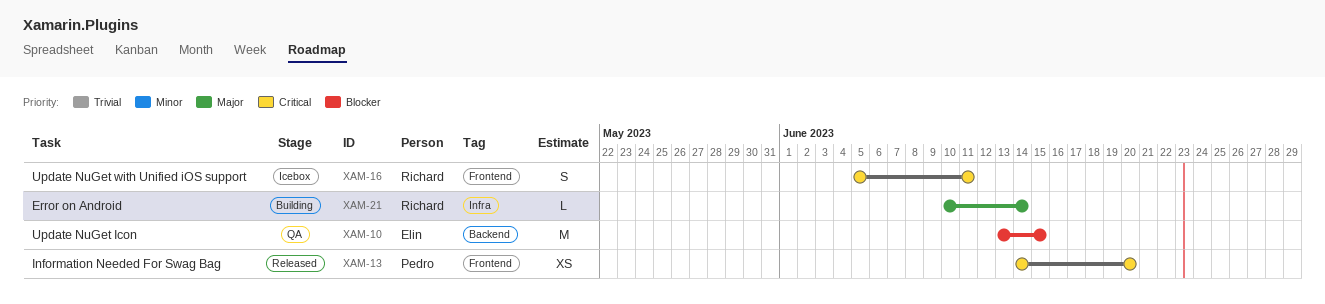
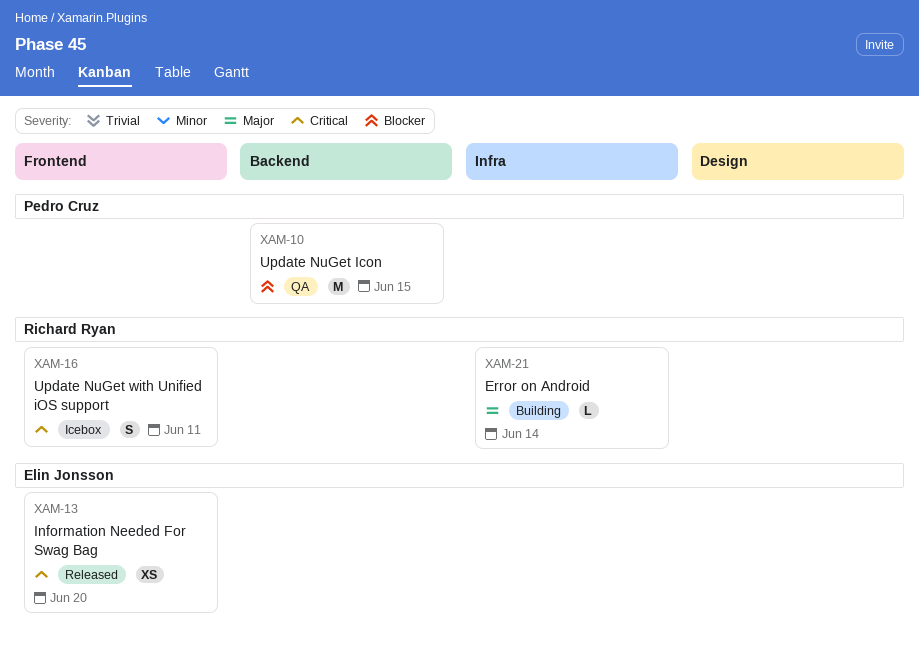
XAM-10, owner: Elin Jonsson -> Pedro Cruz
XAM-13, owner: Pedro Cruz -> Elin Jonsson

